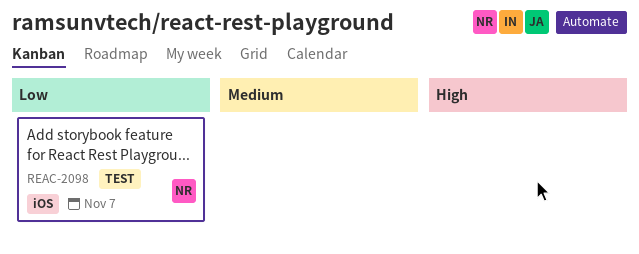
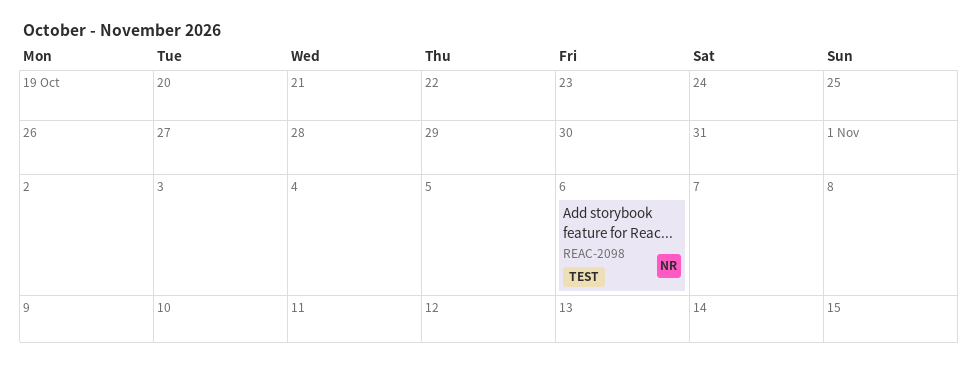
REAC-2098, due: Nov 7 -> Nov 6

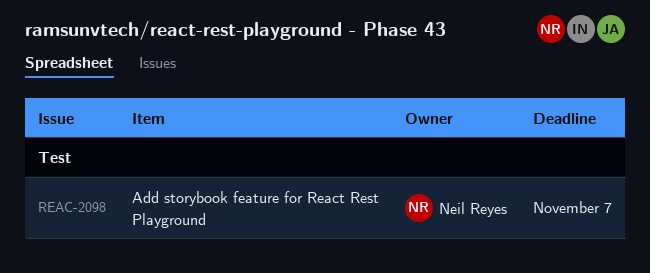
REAC-2098, due: Nov 6 -> Nov 7

